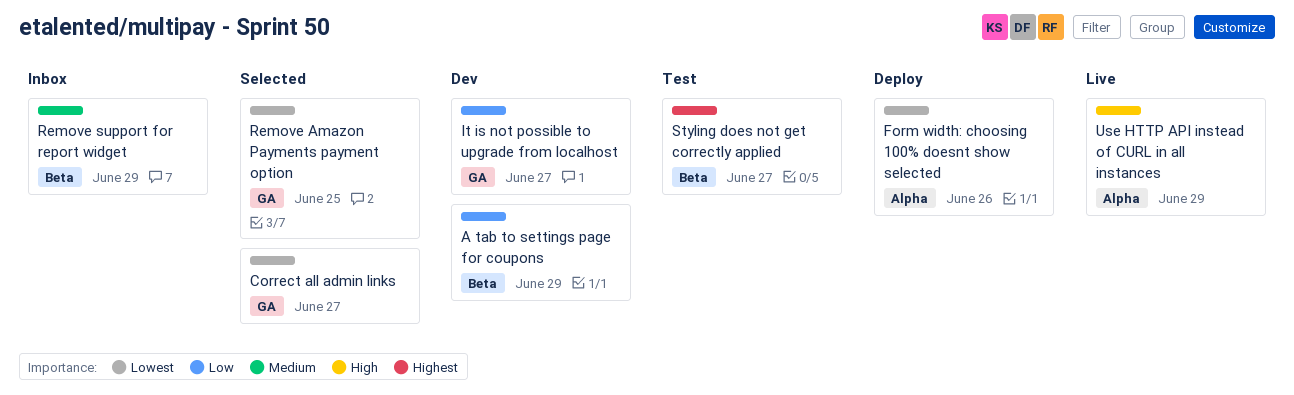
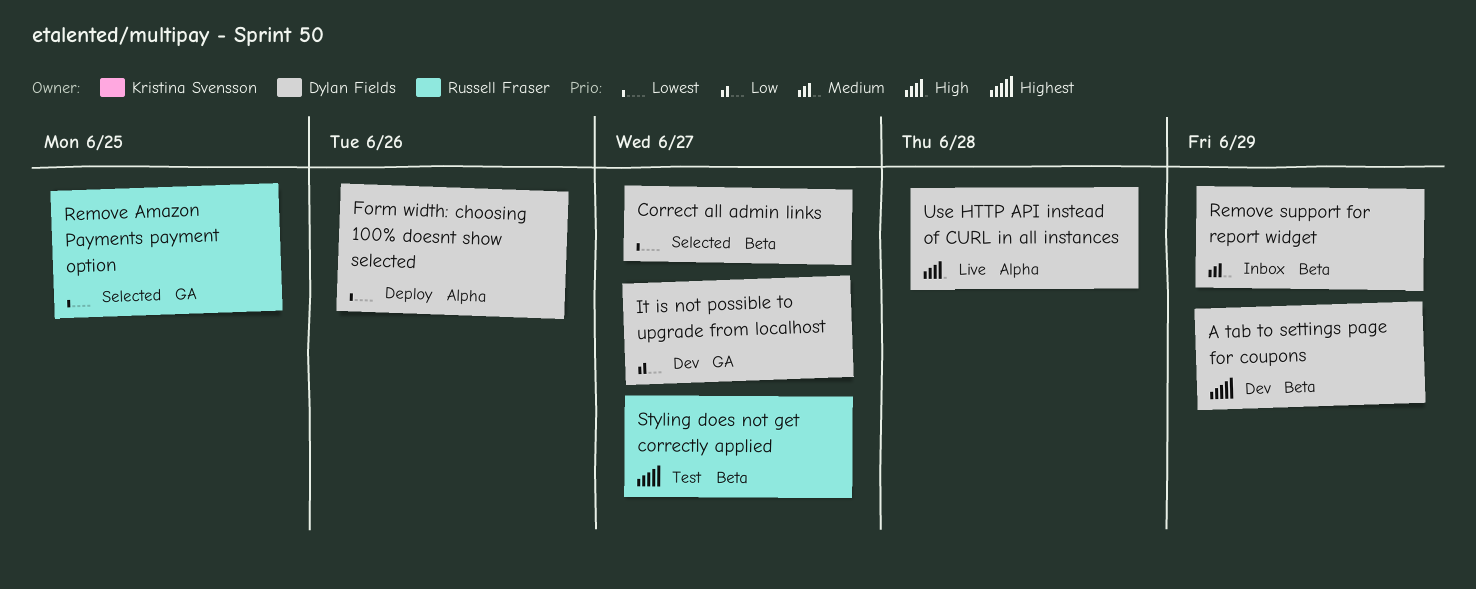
A tab to settings page for coupons, priority: Low -> Highest
Correct all admin links, label: GA -> Beta
Use HTTP API instead of CURL in all instances, due: Jun 29 -> Jun 28

